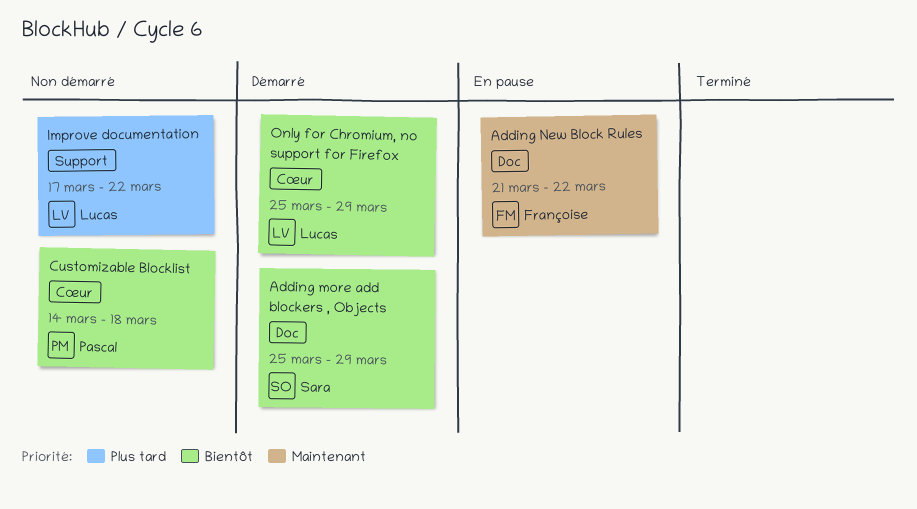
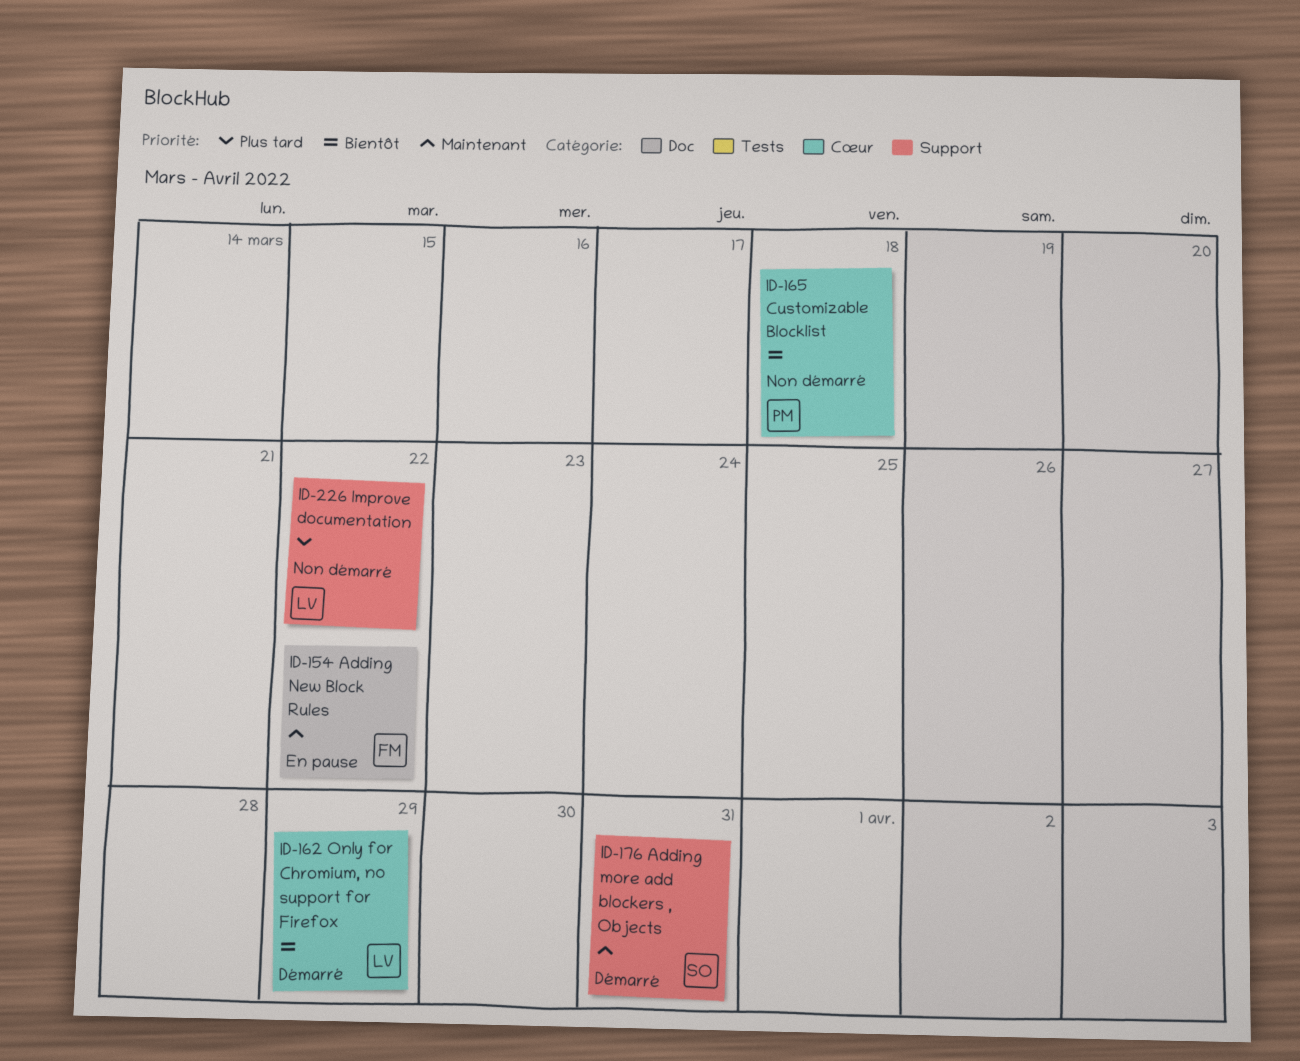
Adding more add blockers , Objects, priority: Bientôt -> Maintenant
Adding more add blockers , Objects, label: Doc -> Support
Adding more add blockers , Objects, due: Mar 29 -> Mar 31

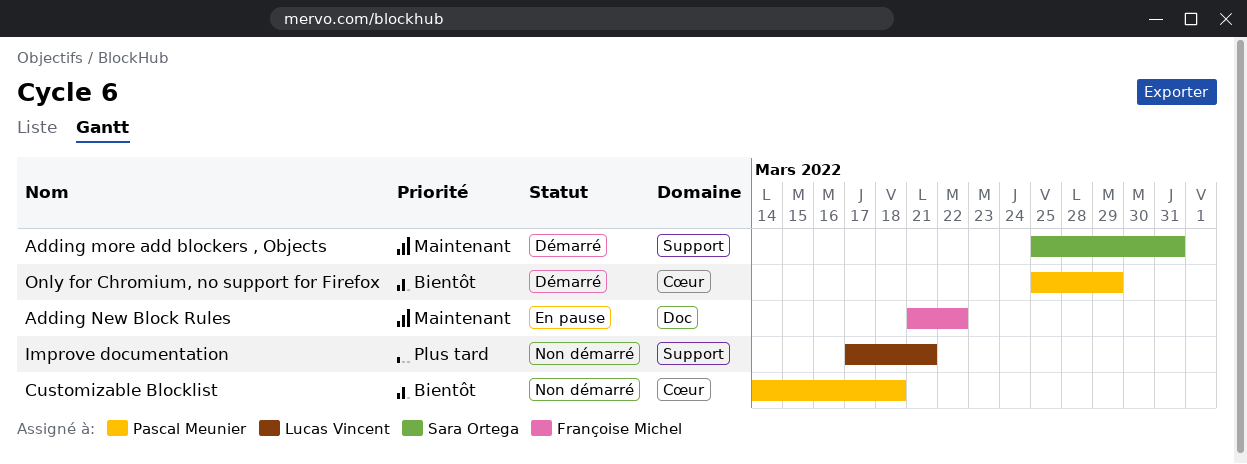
Improve documentation, due: Mar 22 -> Mar 21
Only for Chromium, no support for Firefox, owner: Lucas Vincent -> Pascal Meunier

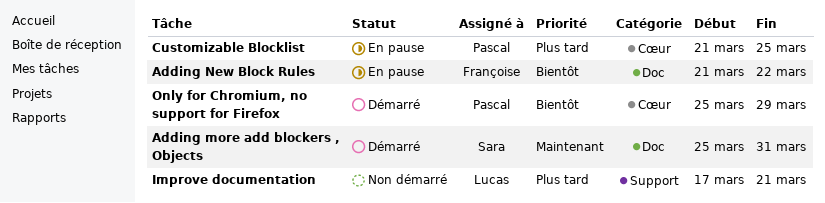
Adding more add blockers , Objects, label: Support -> Doc
Adding New Block Rules, priority: Maintenant -> Bientôt
Customizable Blocklist, status: Non démarré -> En pause
Customizable Blocklist, priority: Bientôt -> Plus tard
Customizable Blocklist, start: Mar 14 -> Mar 21
Customizable Blocklist, due: Mar 18 -> Mar 25

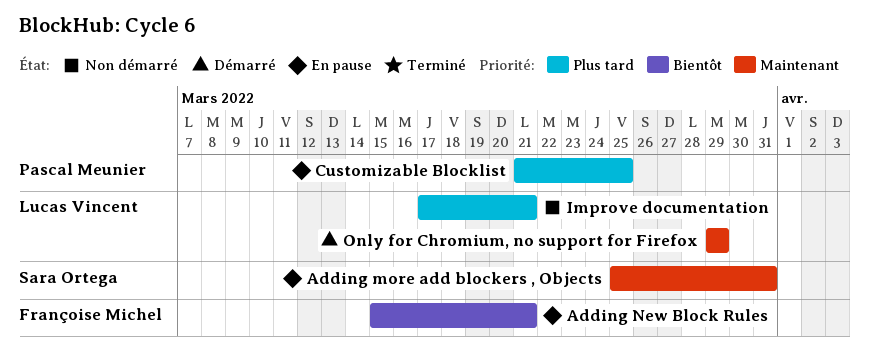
Adding more add blockers , Objects, status: Démarré -> En pause
Adding New Block Rules, start: Mar 21 -> Mar 15
Adding New Block Rules, due: Mar 22 -> Mar 21
Only for Chromium, no support for Firefox, owner: Pascal Meunier -> Lucas Vincent
Only for Chromium, no support for Firefox, priority: Bientôt -> Maintenant
Only for Chromium, no support for Firefox, start: Mar 25 -> Mar 29

